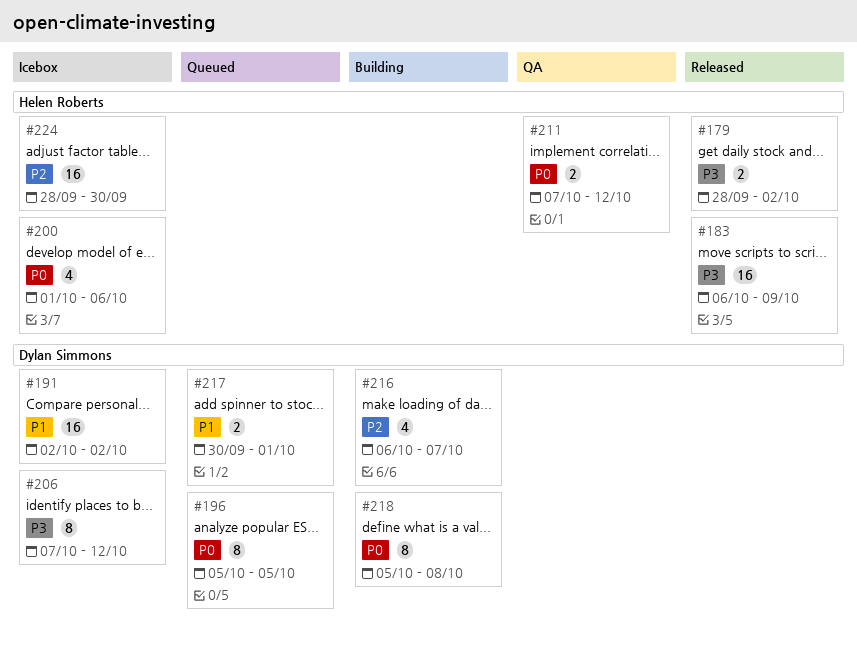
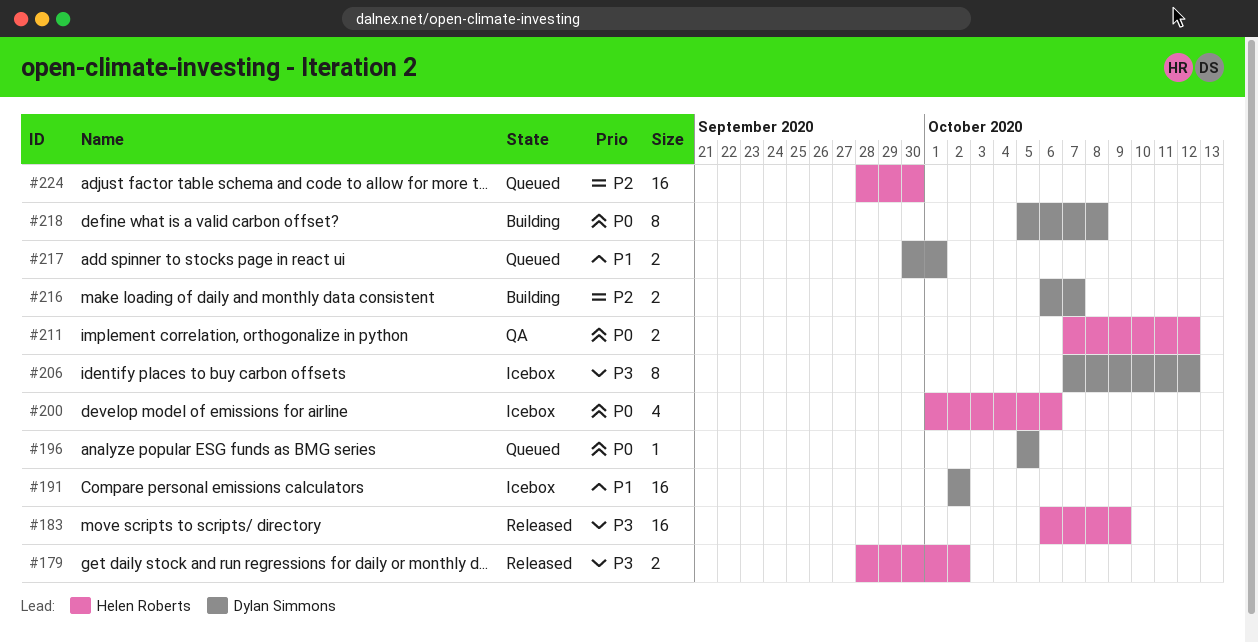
#196, estimate: 8 -> 1
#216, estimate: 4 -> 2
#224, status: Icebox -> Queued

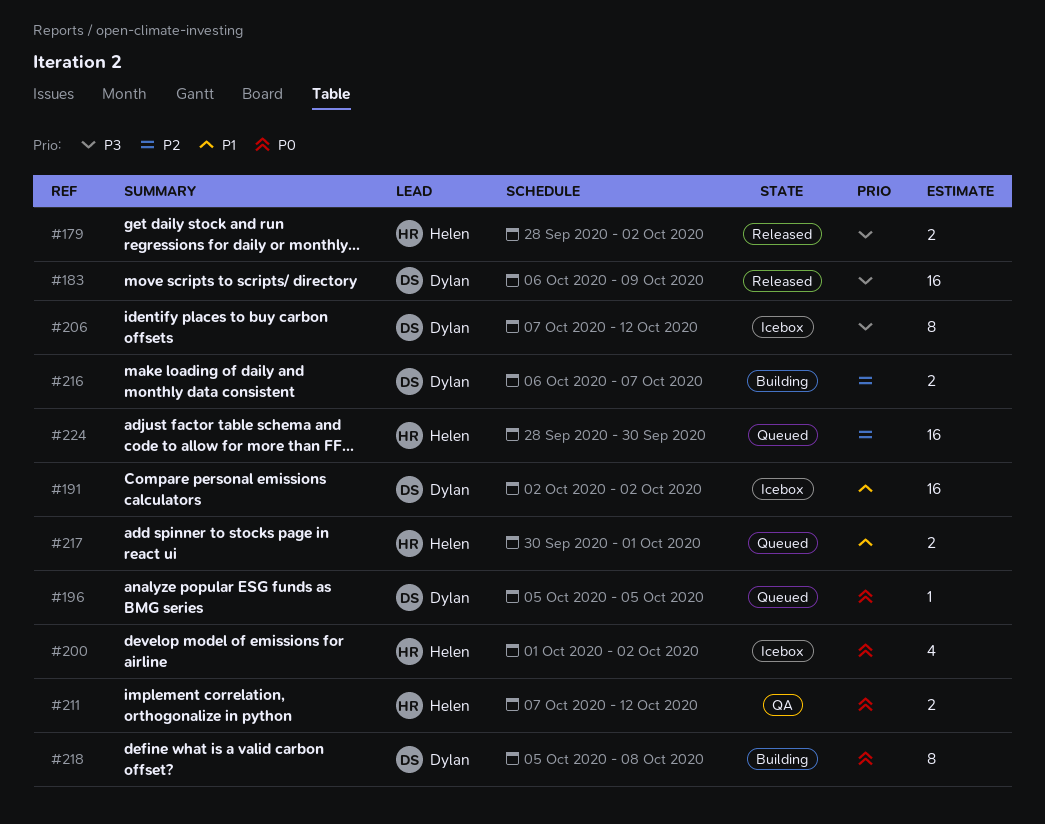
#183, owner: Helen Roberts -> Dylan Simmons
#200, due: Oct 6 -> Oct 2
#217, owner: Dylan Simmons -> Helen Roberts

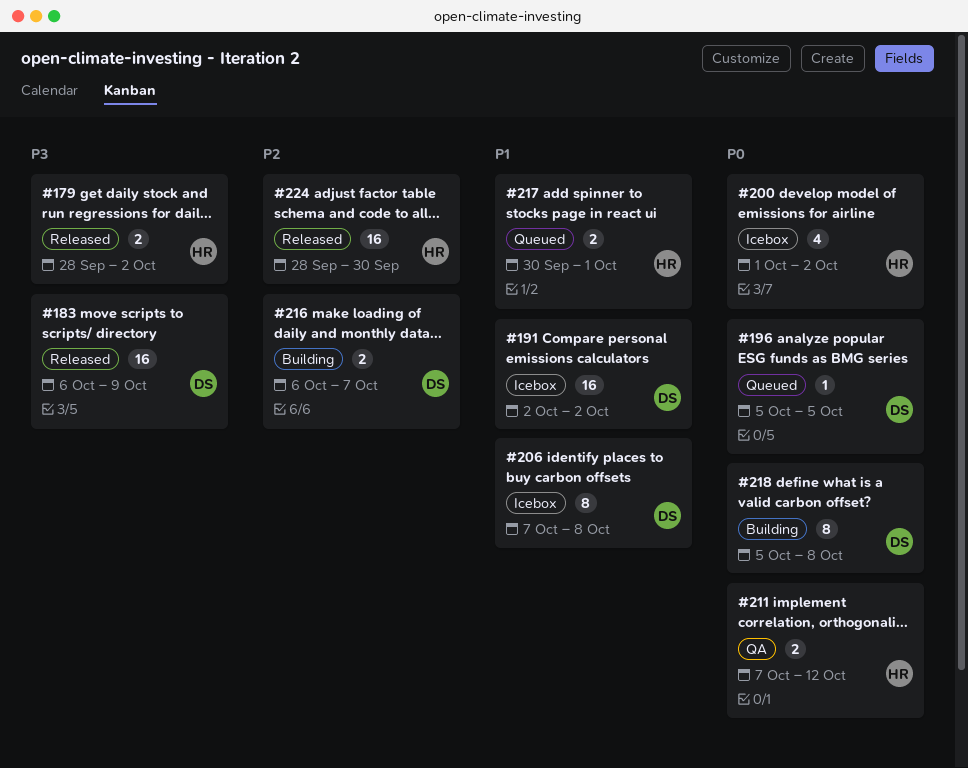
#206, priority: P3 -> P1
#206, due: Oct 12 -> Oct 8
#224, status: Queued -> Released

